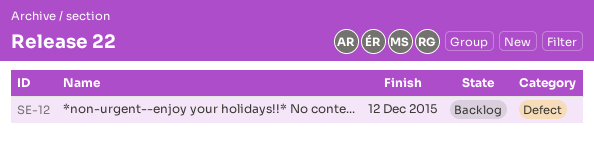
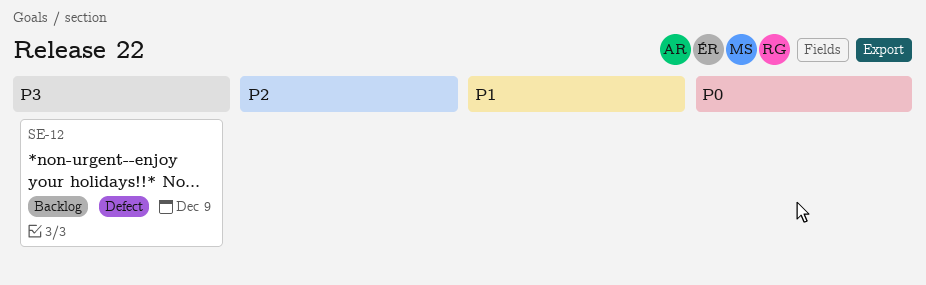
SE-12, due: Dec 12 -> Dec 9

